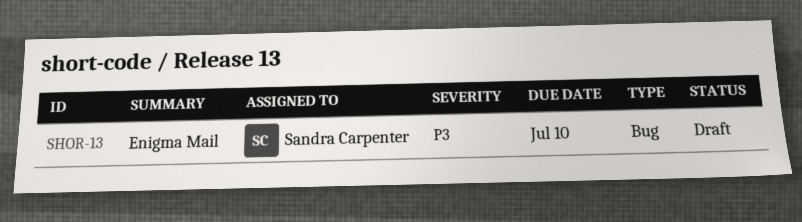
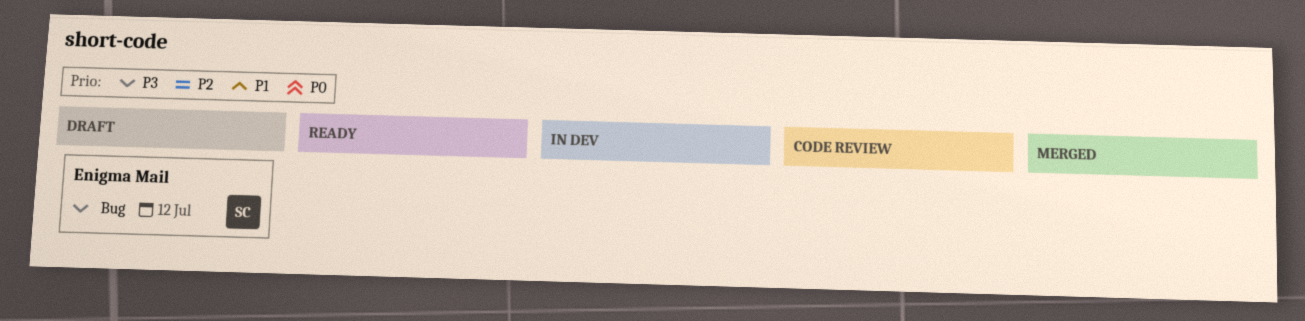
Enigma Mail, due: Jul 10 -> Jul 12

